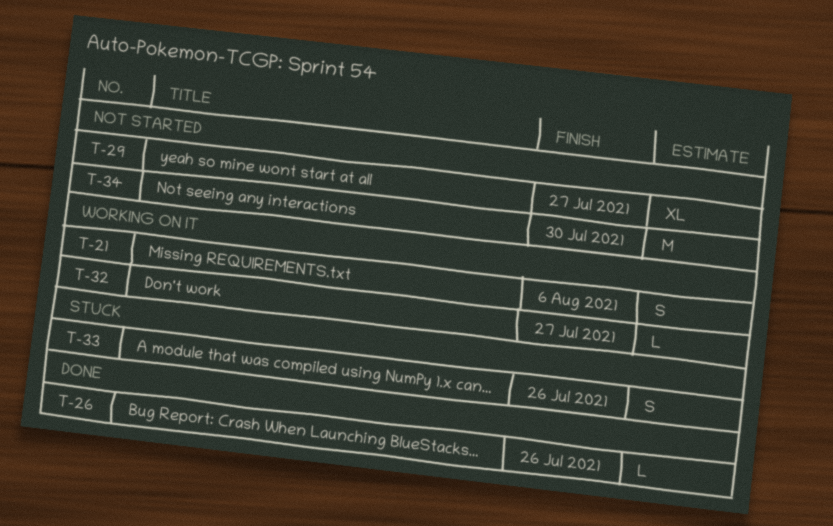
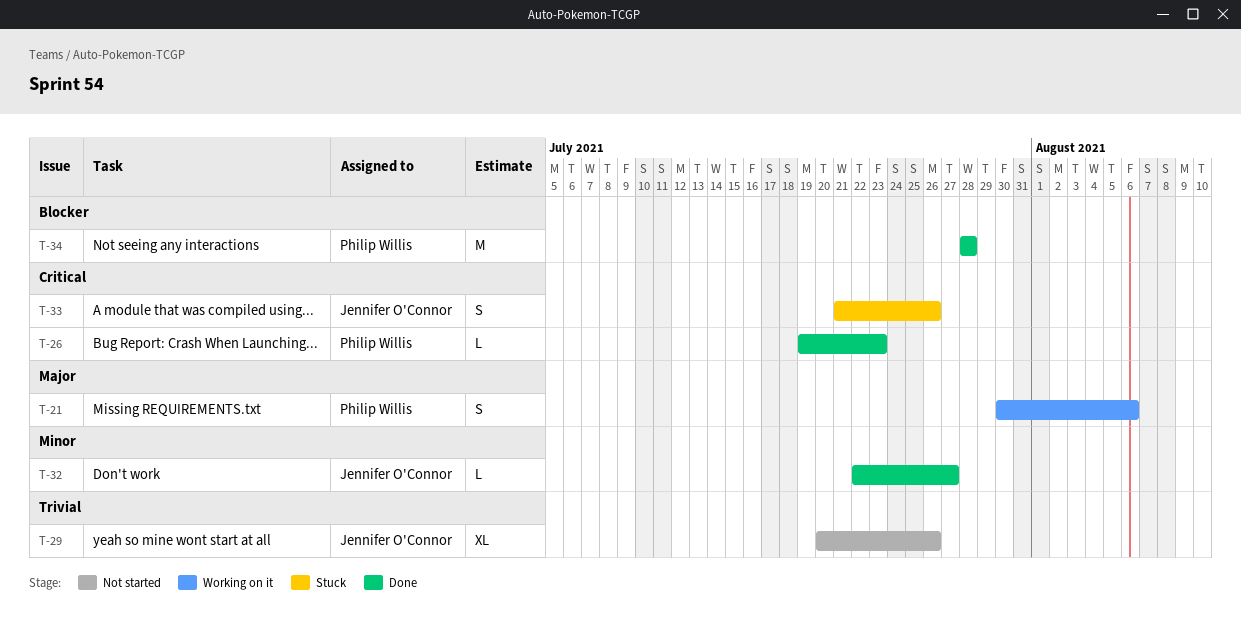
T-26, due: Jul 26 -> Jul 23
T-29, due: Jul 27 -> Jul 26
T-32, status: Working on it -> Done
T-34, status: Not started -> Done
T-34, due: Jul 30 -> Jul 28

